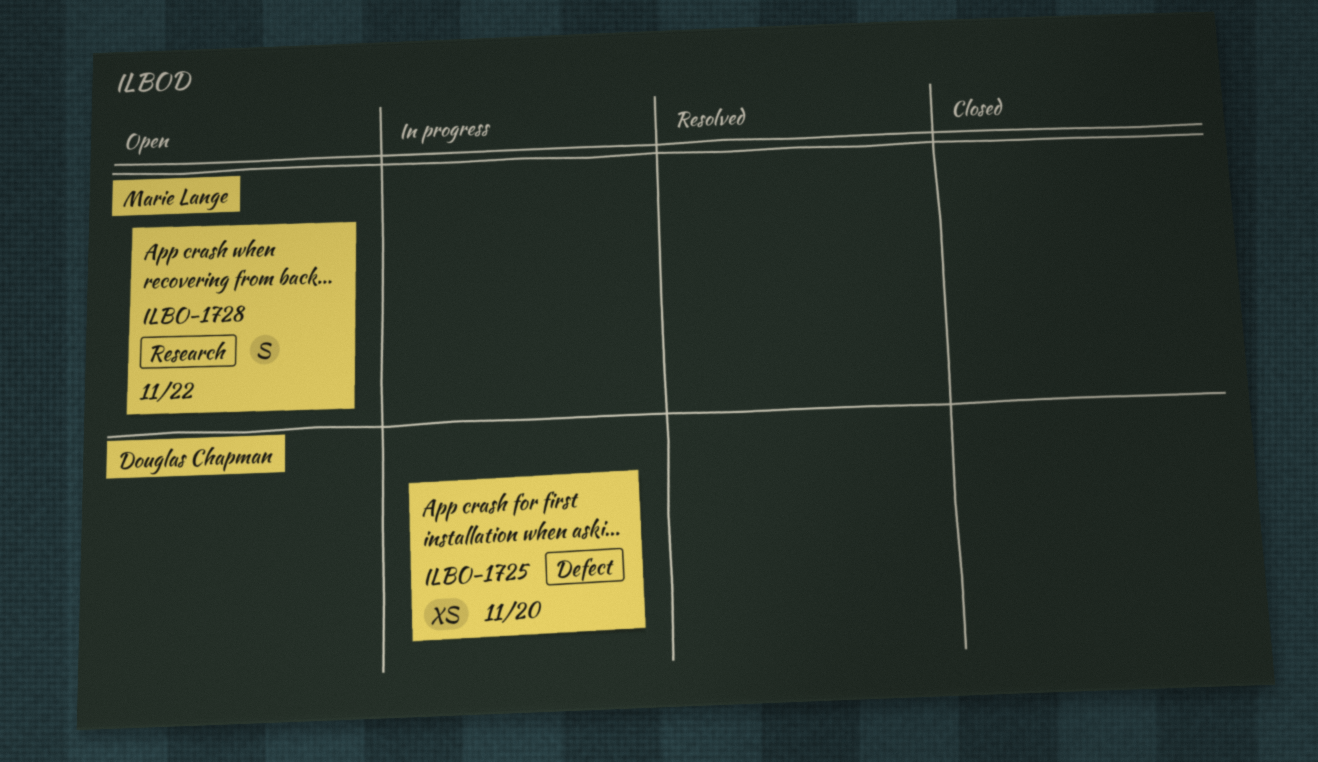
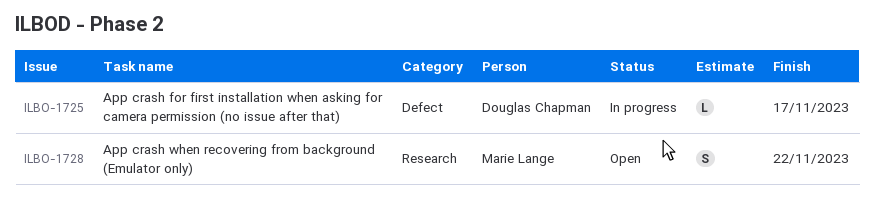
ILBO-1725, estimate: XS -> L
ILBO-1725, due: Nov 20 -> Nov 17

